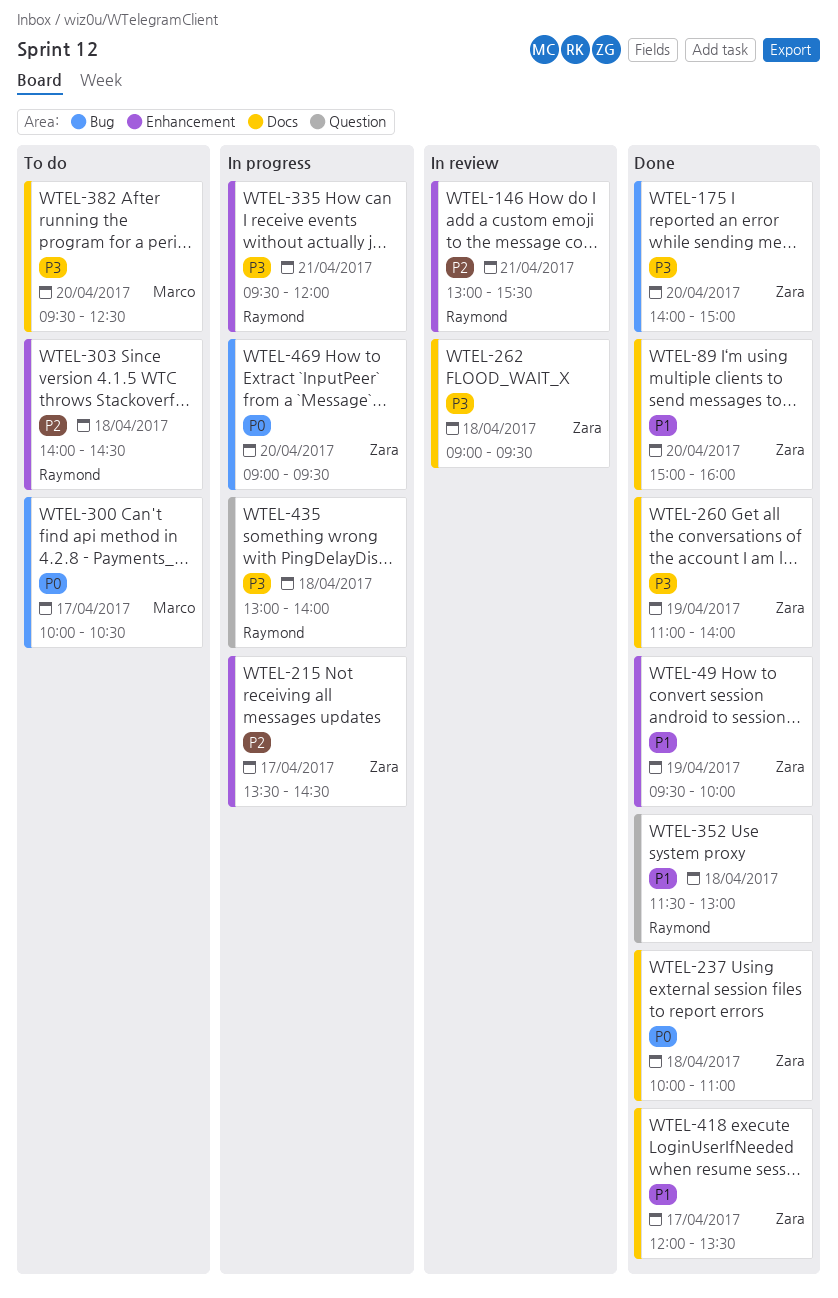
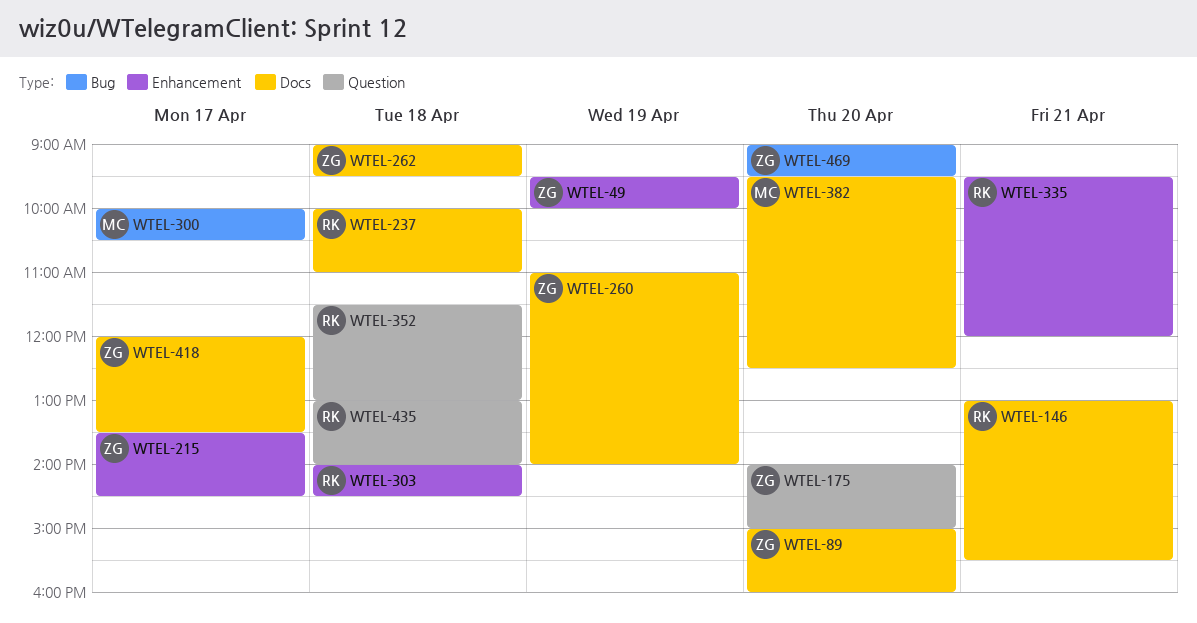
WTEL-146, label: Enhancement -> Docs
WTEL-175, label: Bug -> Question
WTEL-237, owner: Zara -> Raymond

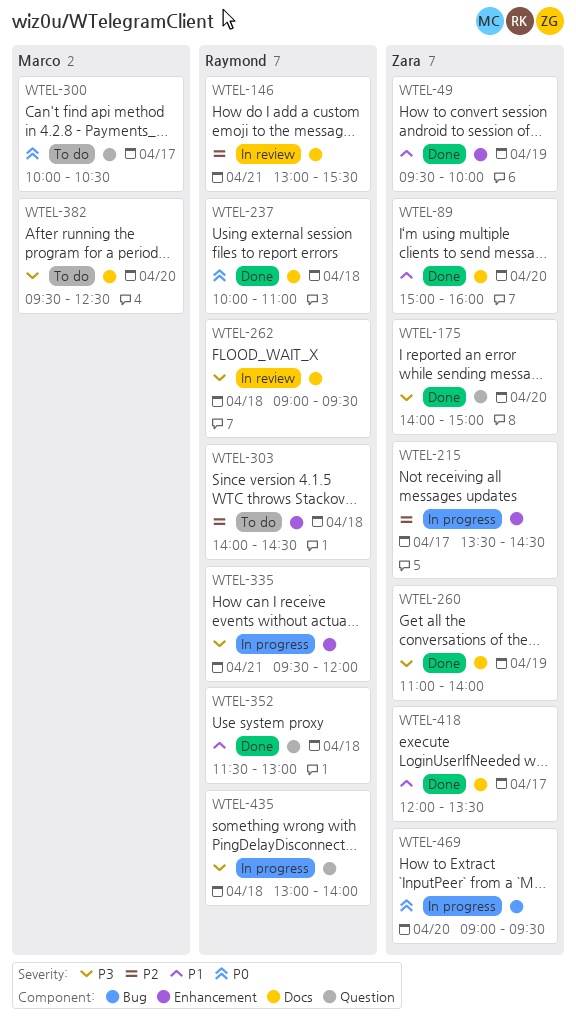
WTEL-262, owner: Zara -> Raymond
WTEL-300, label: Bug -> Question

